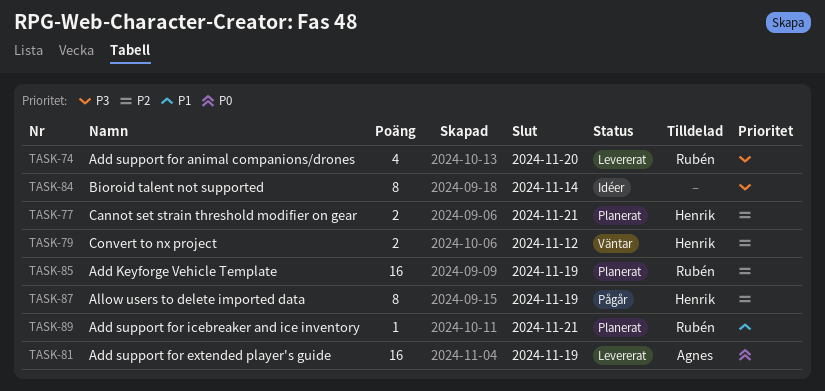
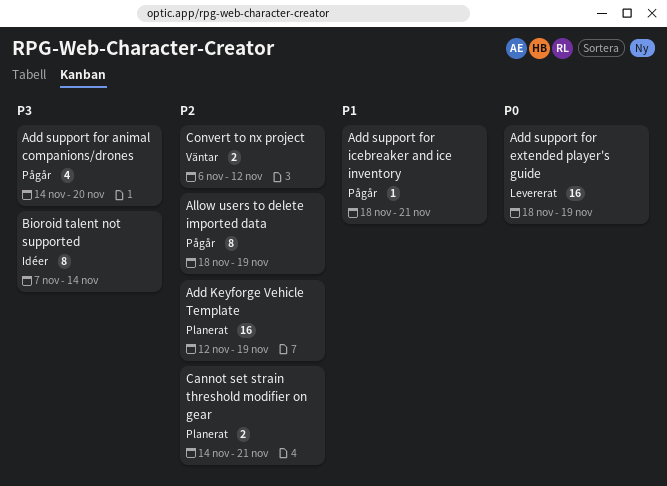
Add support for animal companions/drones, status: Levererat -> Pågår
Add support for icebreaker and ice inventory, status: Planerat -> Pågår

